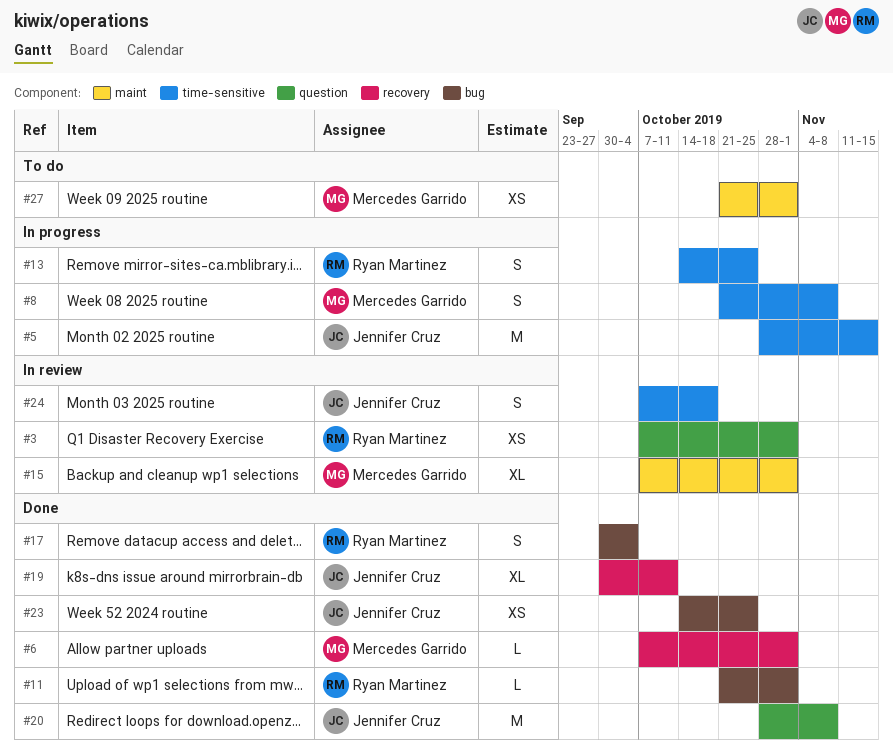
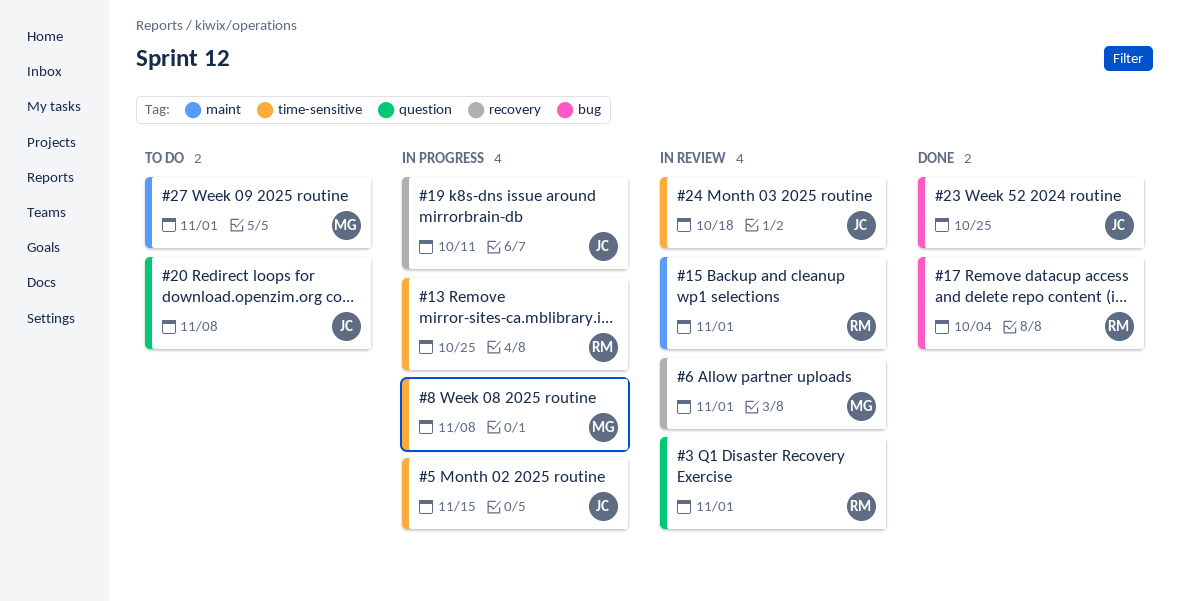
#6, status: Done -> In review
#11: present -> none
#15, owner: Mercedes Garrido -> Ryan Martinez
#19, status: Done -> In progress
#20, status: Done -> To do

